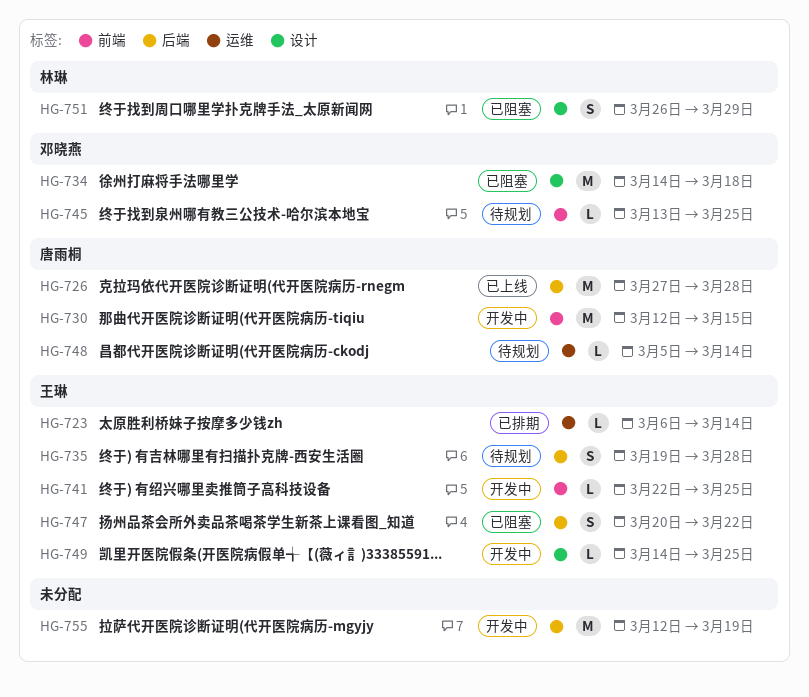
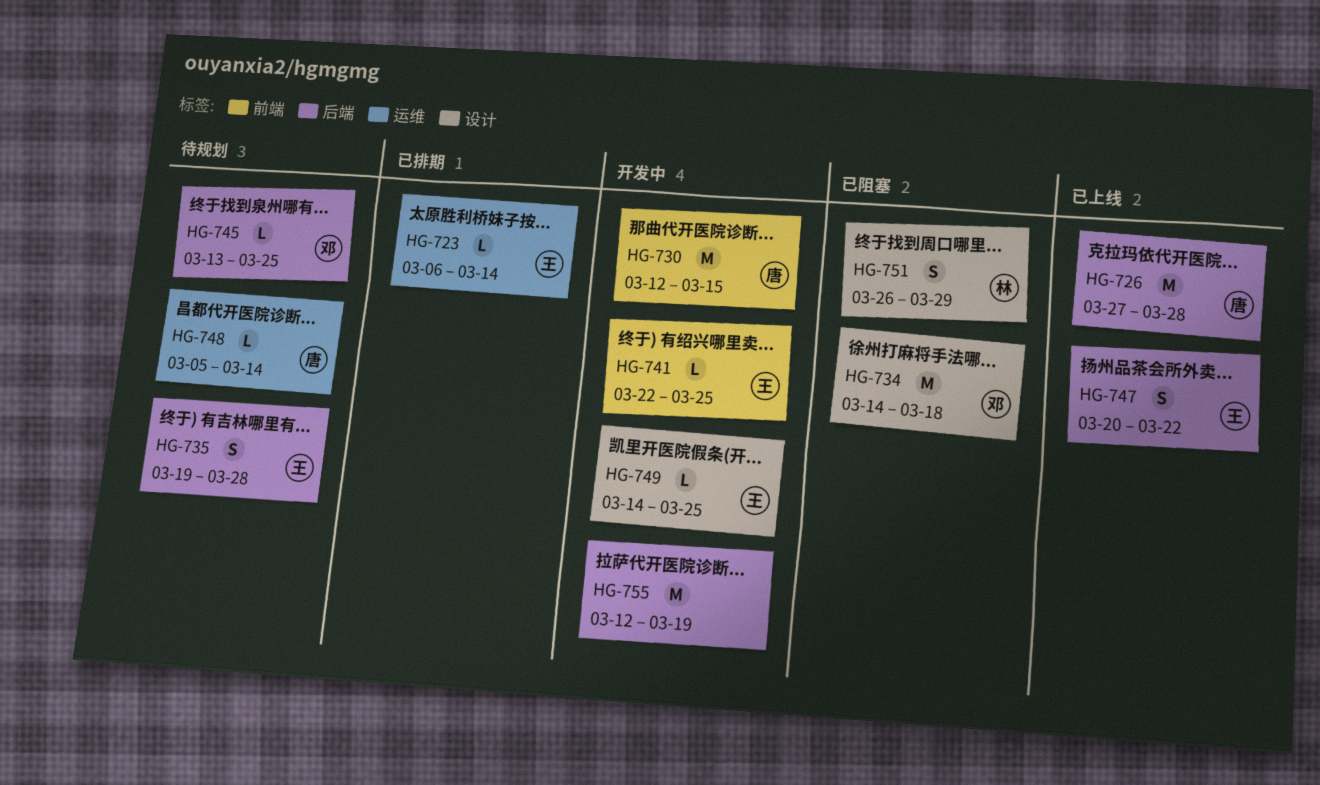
HG-745, label: 前端 -> 后端
HG-747, status: 已阻塞 -> 已上线

